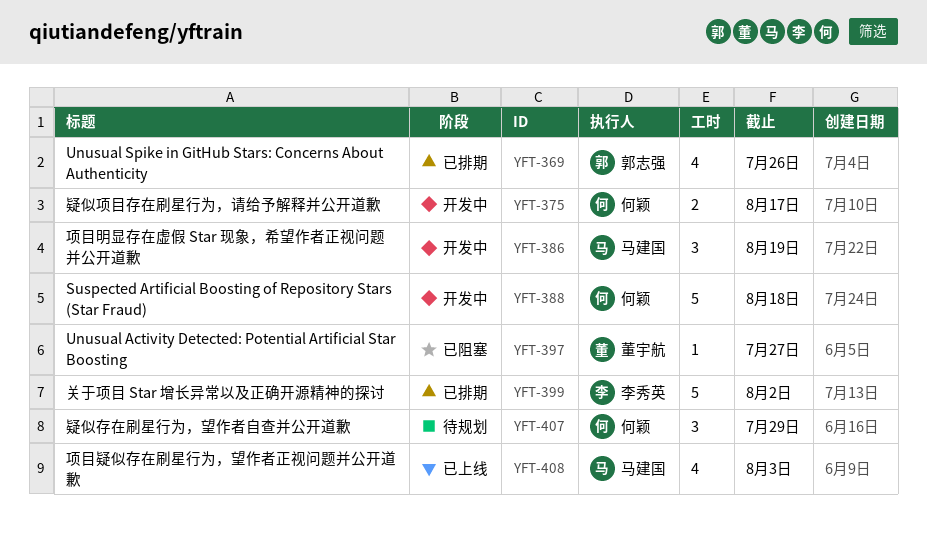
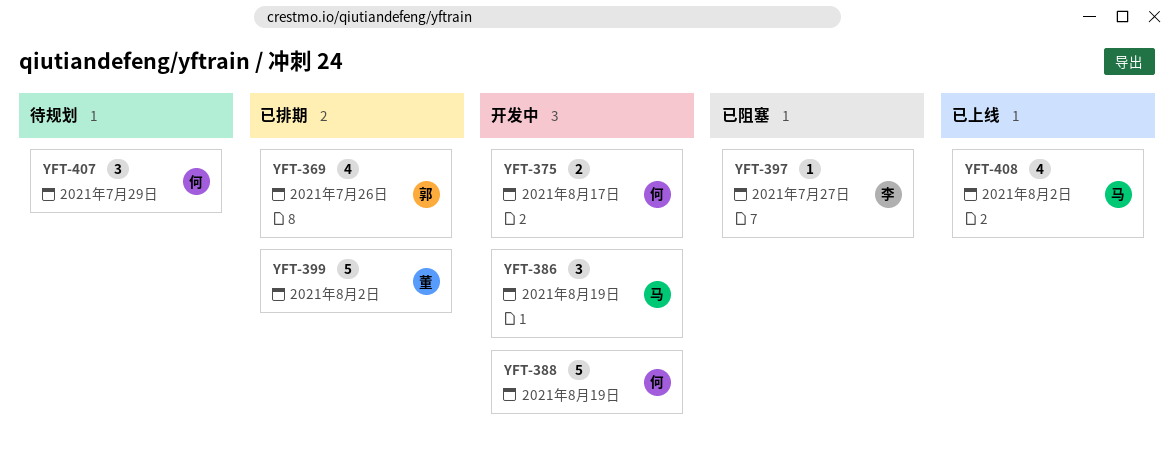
YFT-388, due: Aug 18 -> Aug 19
YFT-397, owner: 董宇航 -> 李秀英
YFT-399, owner: 李秀英 -> 董宇航
YFT-408, due: Aug 3 -> Aug 2

